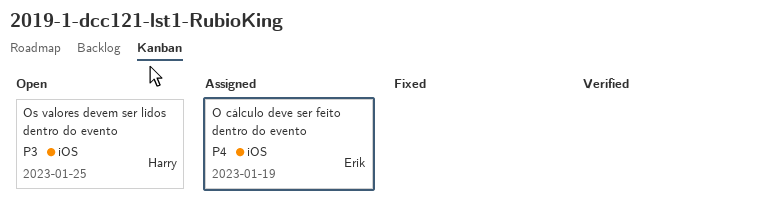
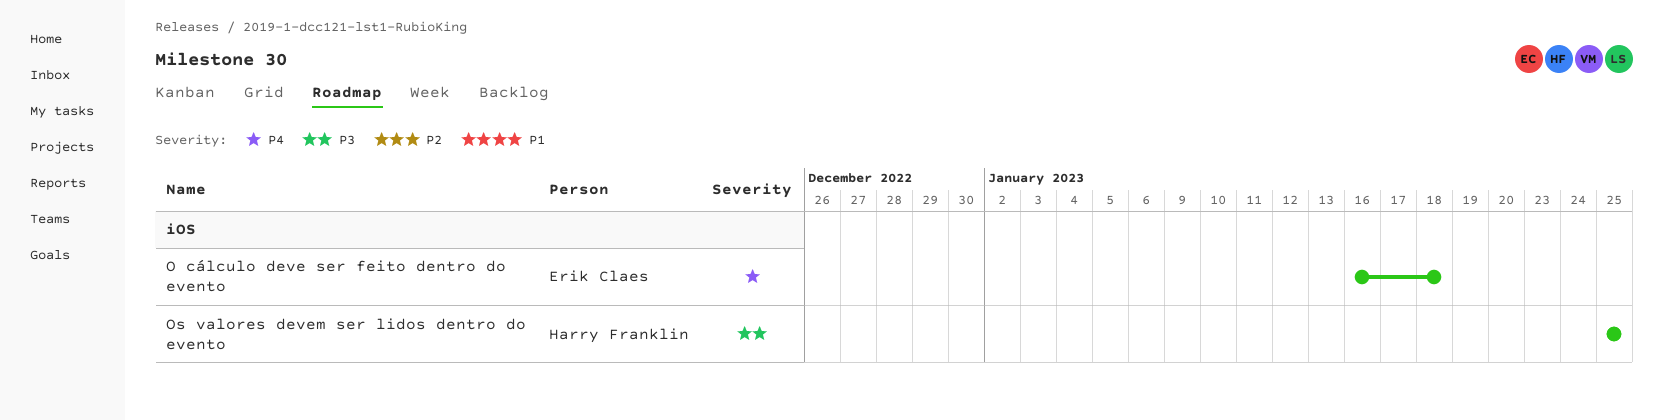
O cálculo deve ser feito dentro do evento, due: Jan 19 -> Jan 18

